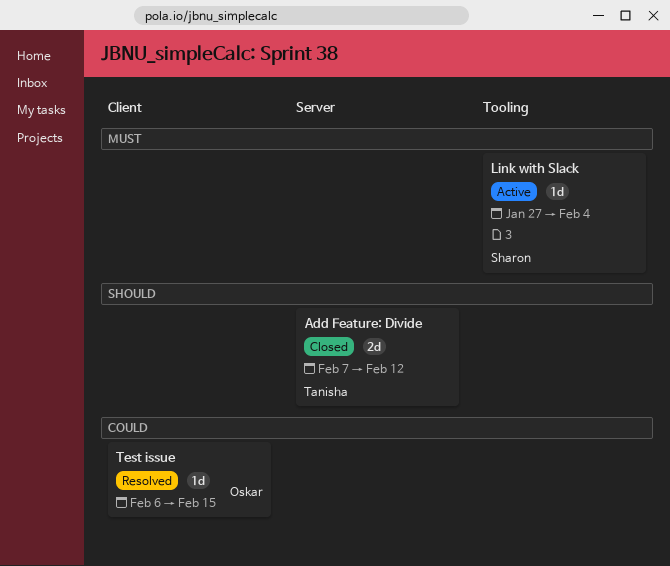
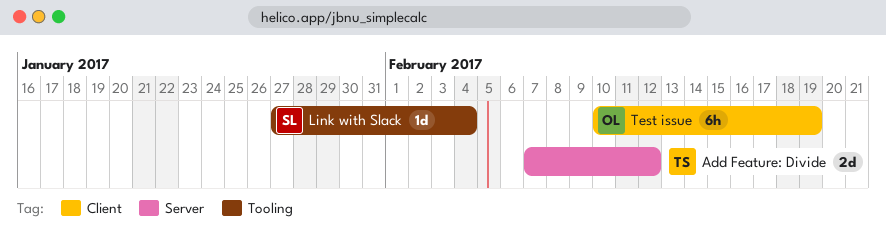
Test issue, estimate: 1d -> 6h
Test issue, start: Feb 6 -> Feb 10
Test issue, due: Feb 15 -> Feb 19

